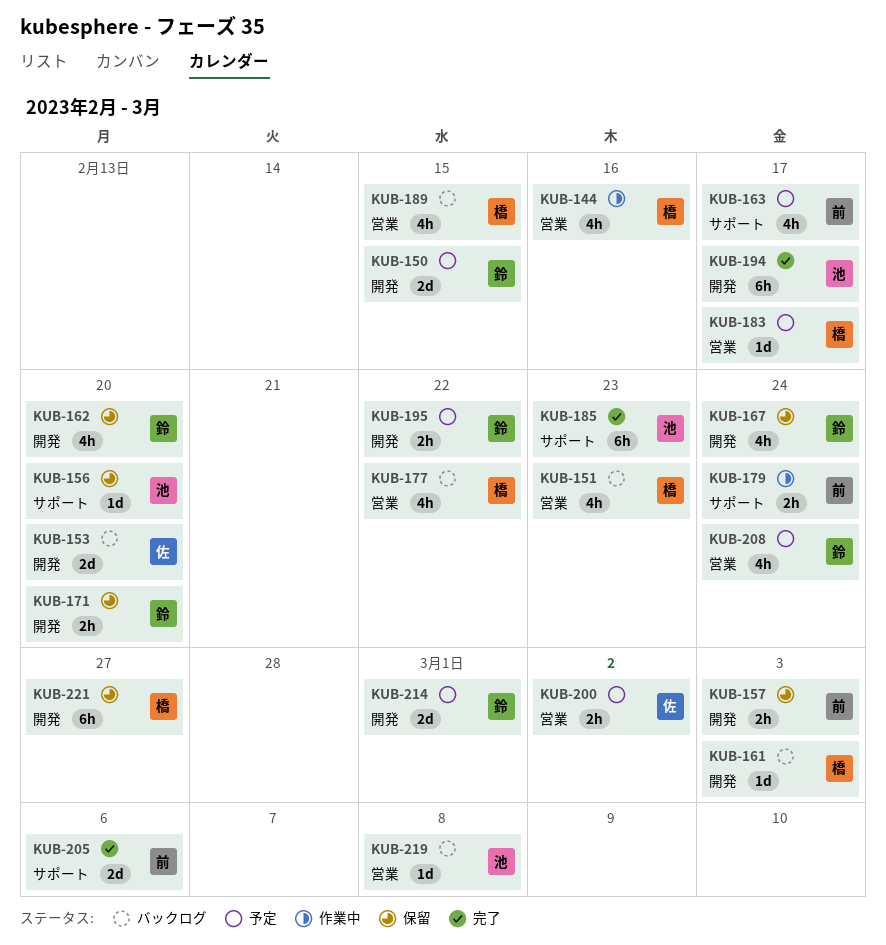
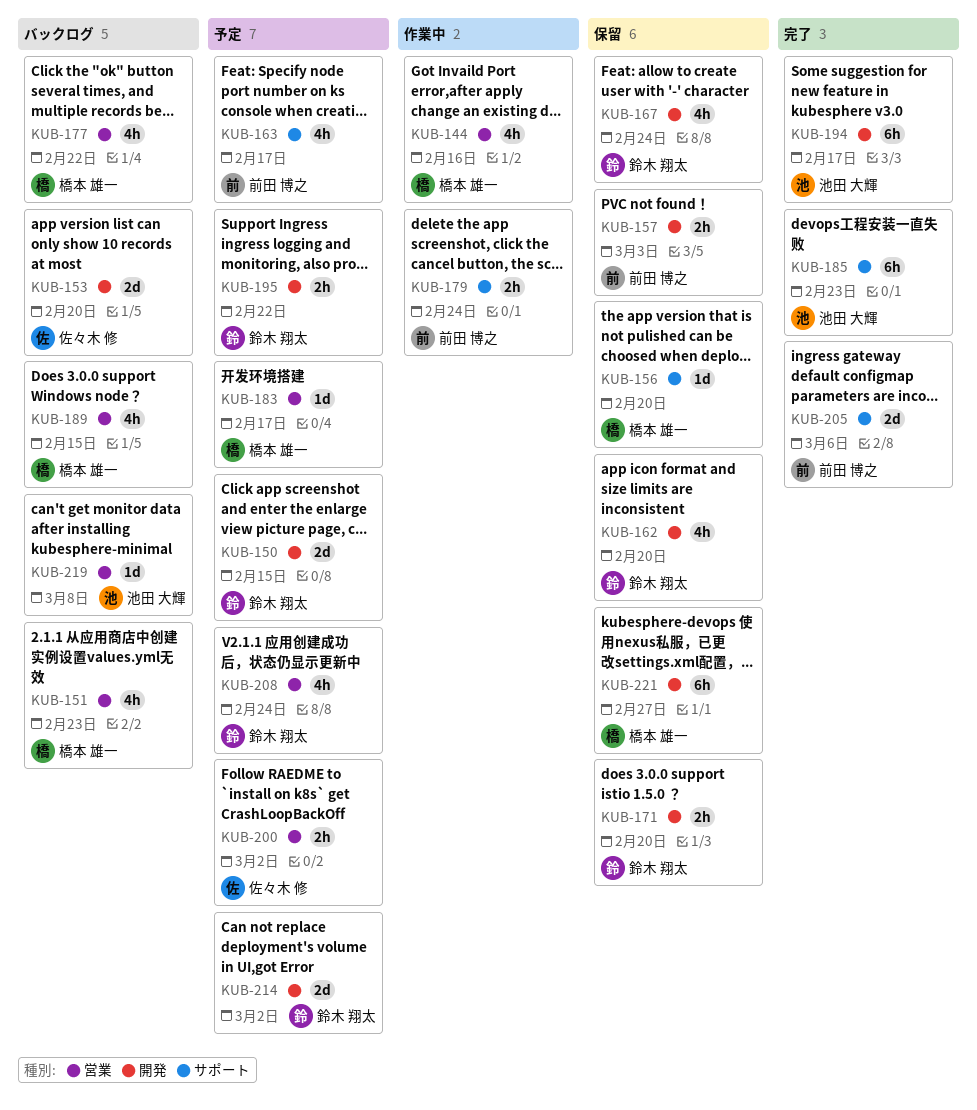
KUB-156, owner: 池田 大輝 -> 橋本 雄一
KUB-161: present -> none
KUB-214, due: Mar 1 -> Mar 2

